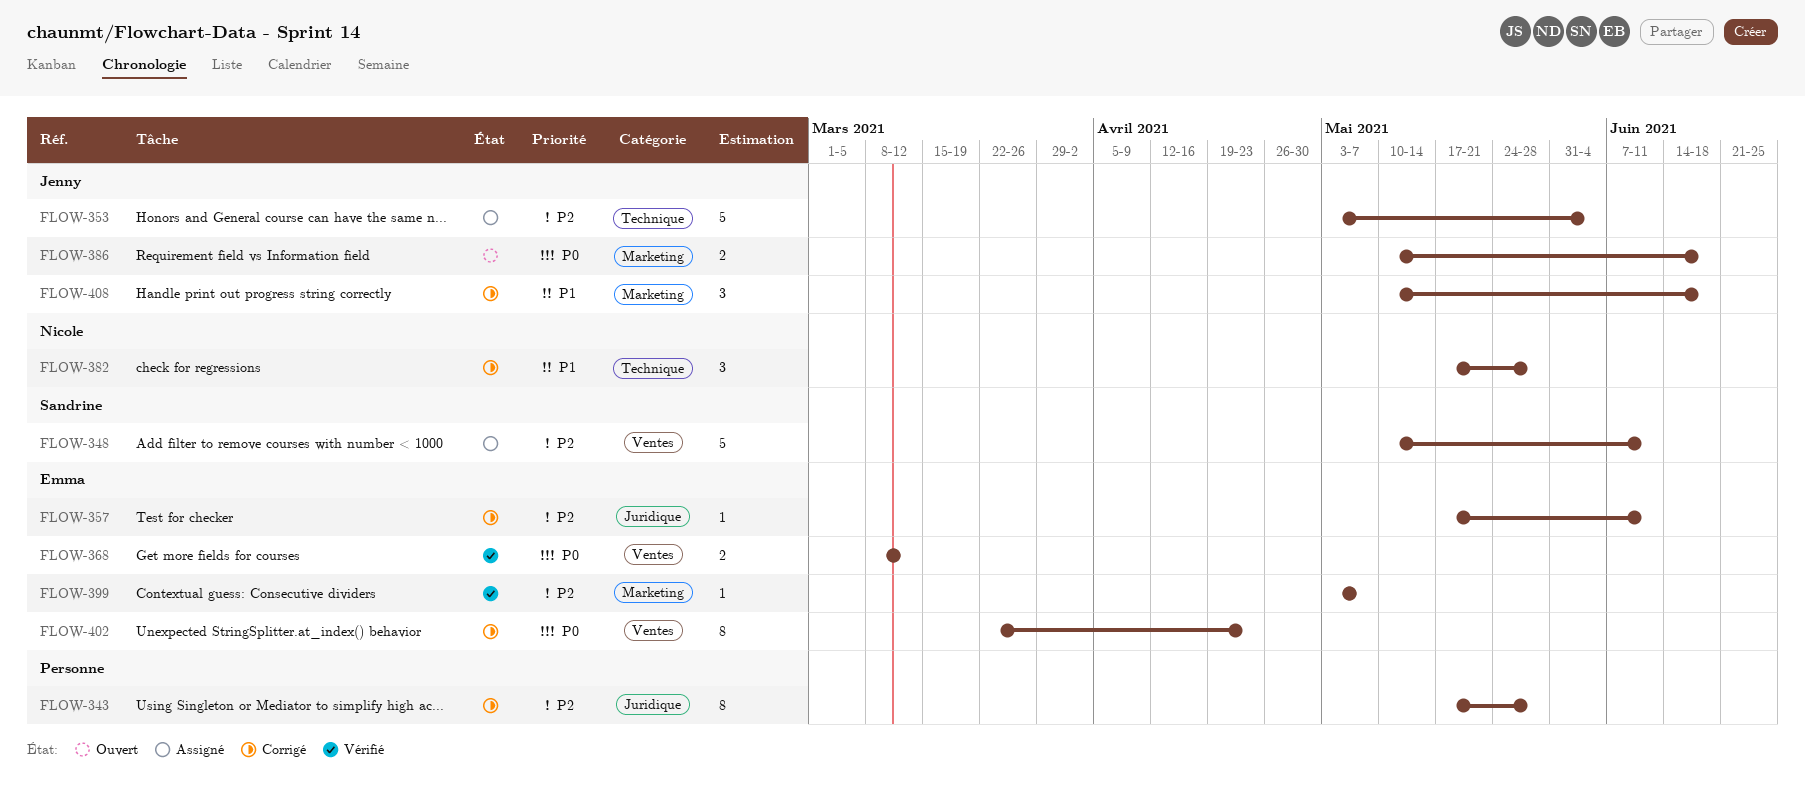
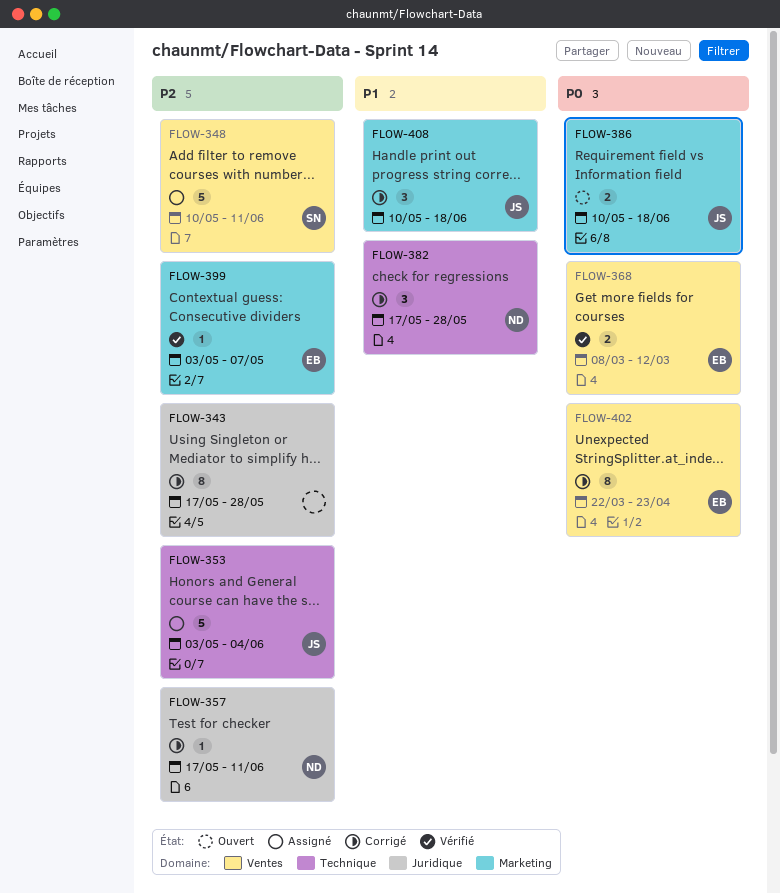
FLOW-357, owner: Emma -> Nicole

